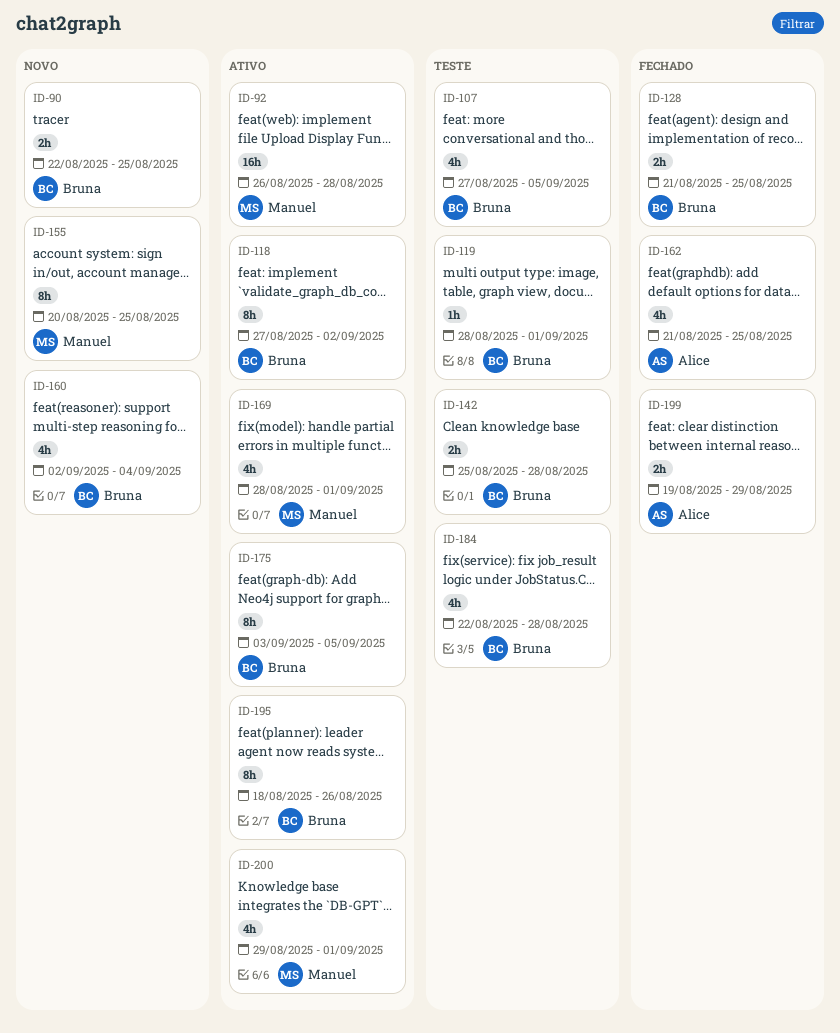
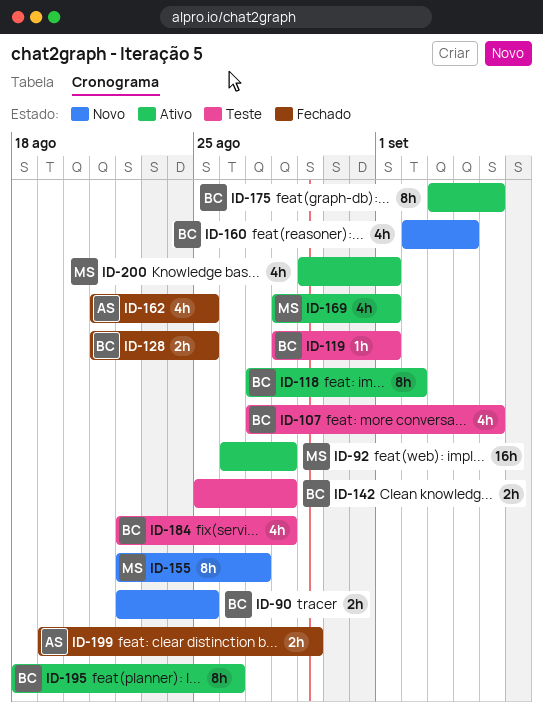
ID-155, start: Aug 20 -> Aug 22
ID-155, due: Aug 25 -> Aug 27

